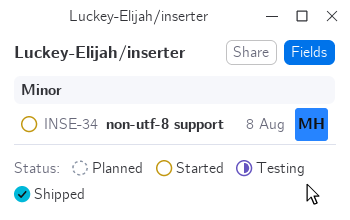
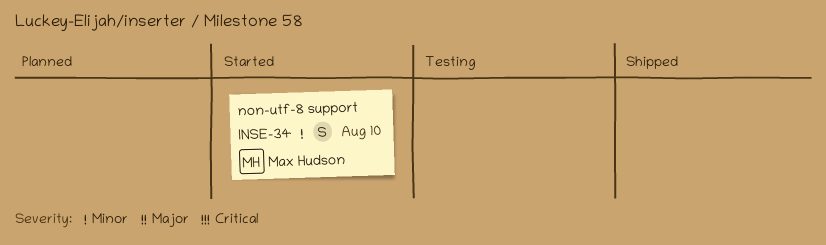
INSE-34, due: Aug 8 -> Aug 10

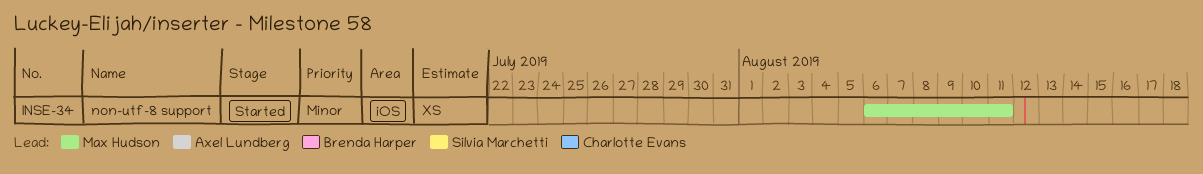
INSE-34, estimate: S -> XS
INSE-34, due: Aug 10 -> Aug 11

